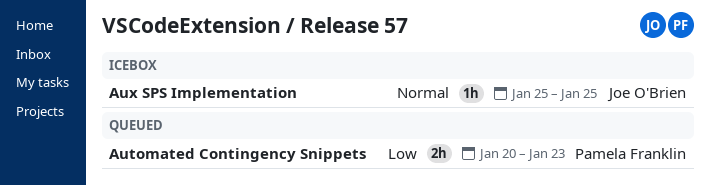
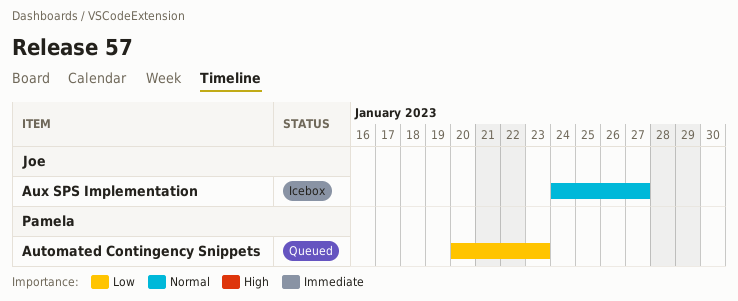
Aux SPS Implementation, start: Jan 25 -> Jan 24
Aux SPS Implementation, due: Jan 25 -> Jan 27

